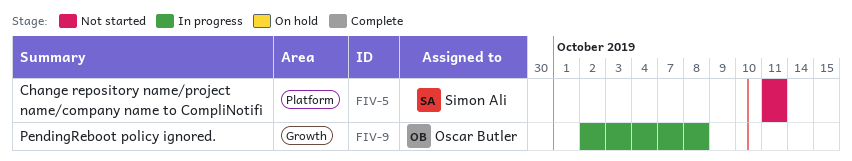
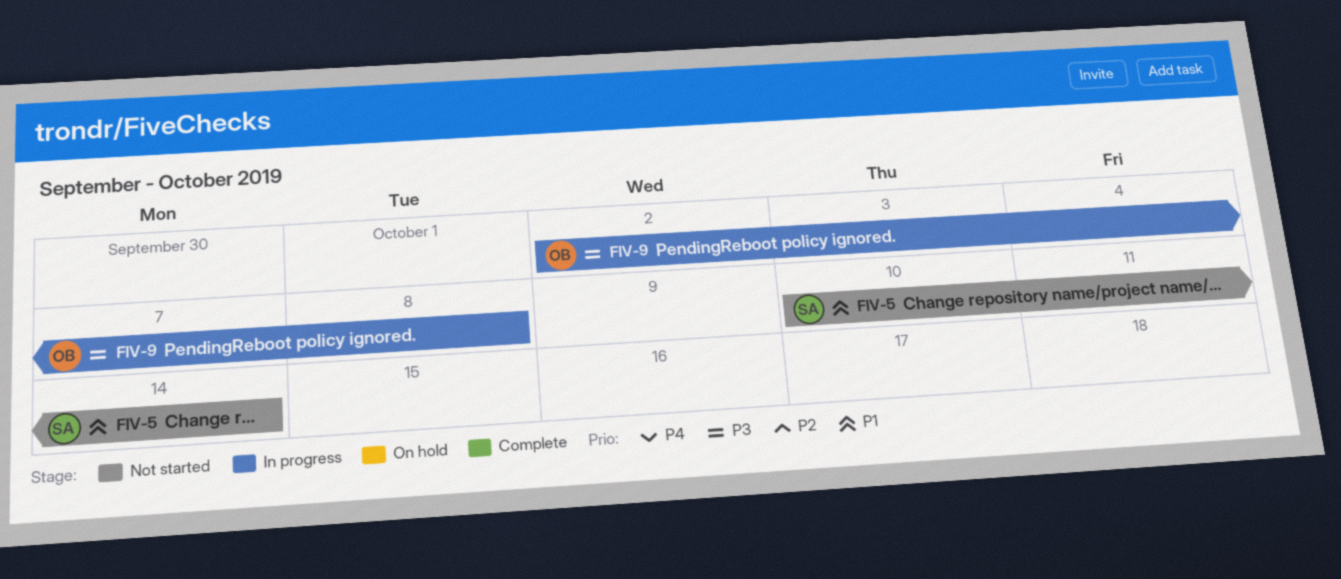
FIV-5, start: Oct 11 -> Oct 10
FIV-5, due: Oct 11 -> Oct 14

